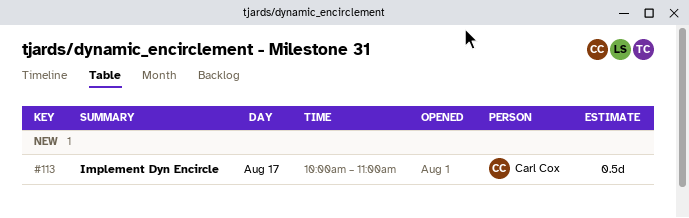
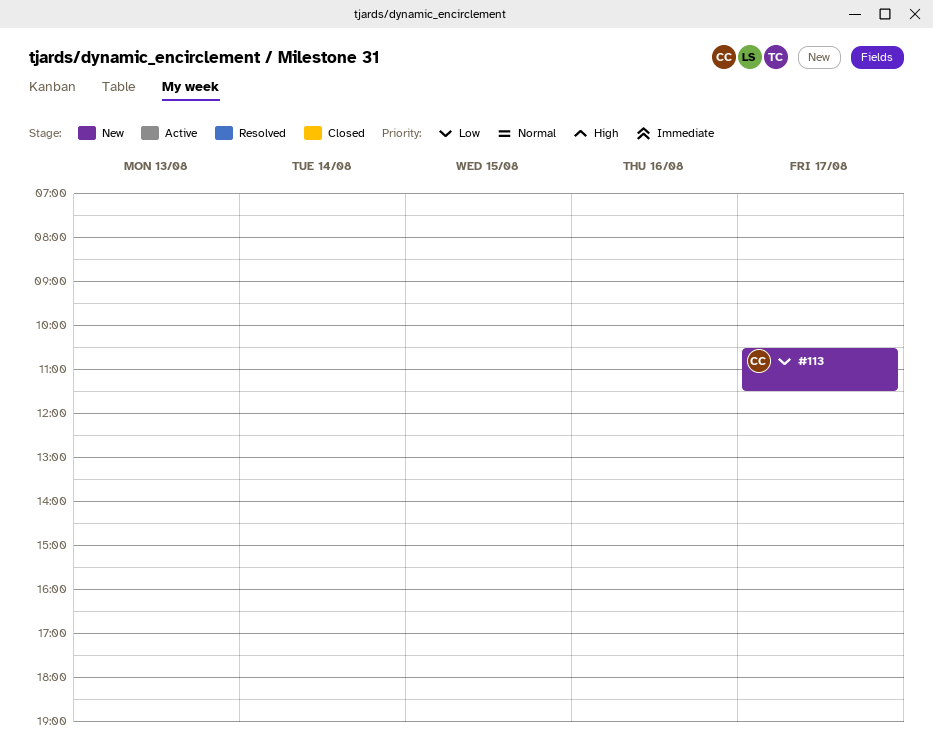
#113, begins: 10:00 -> 10:30
#113, ends: 11:00 -> 11:30

